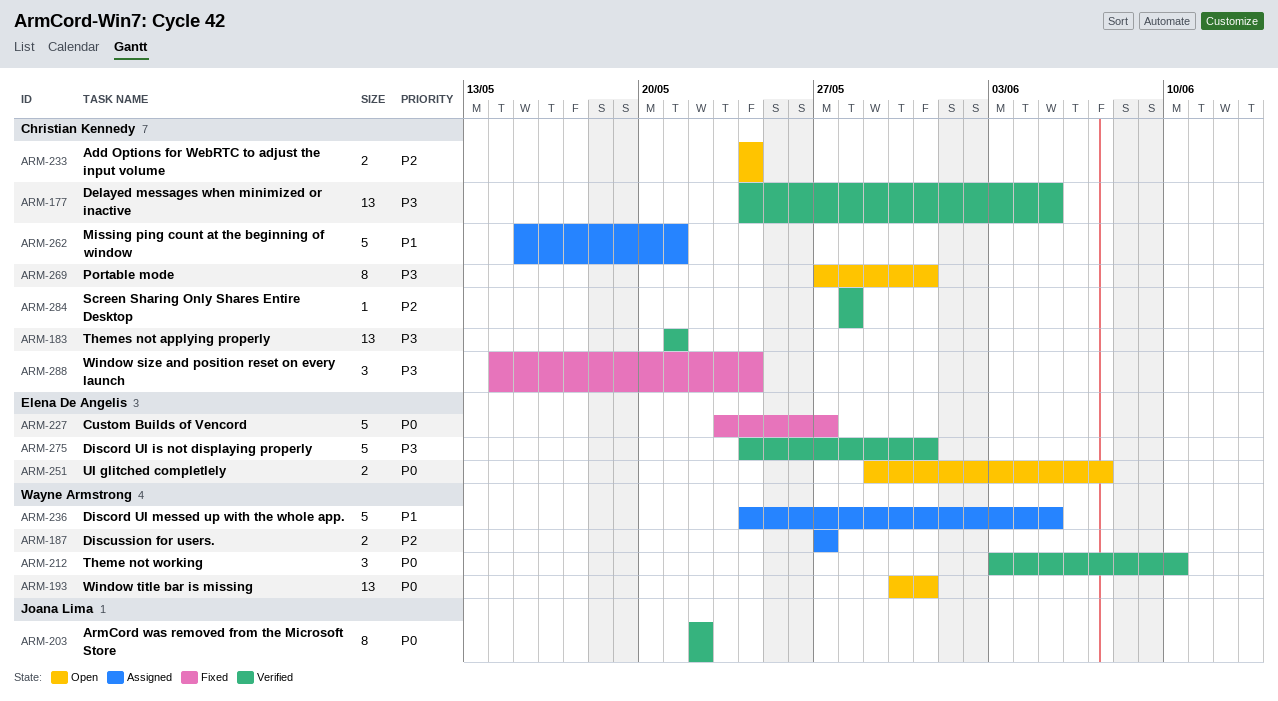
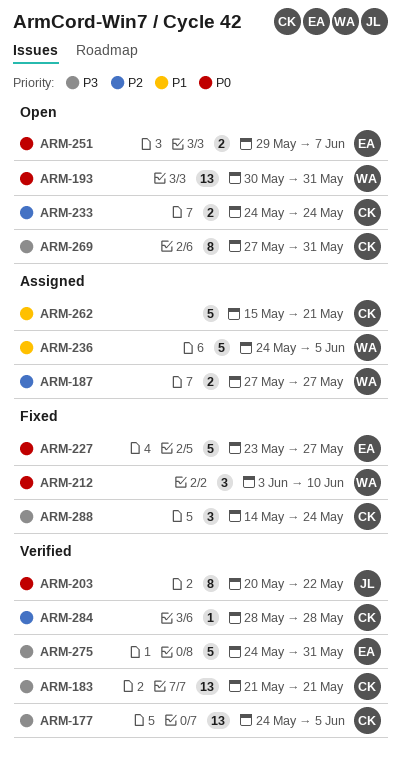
ARM-203, start: May 22 -> May 20
ARM-212, status: Verified -> Fixed

